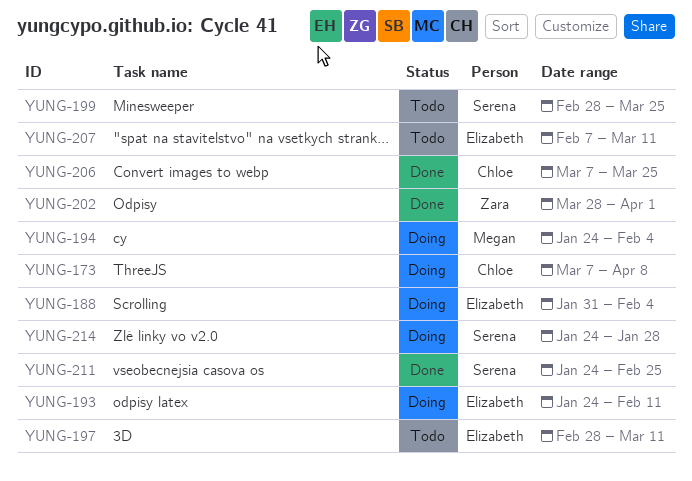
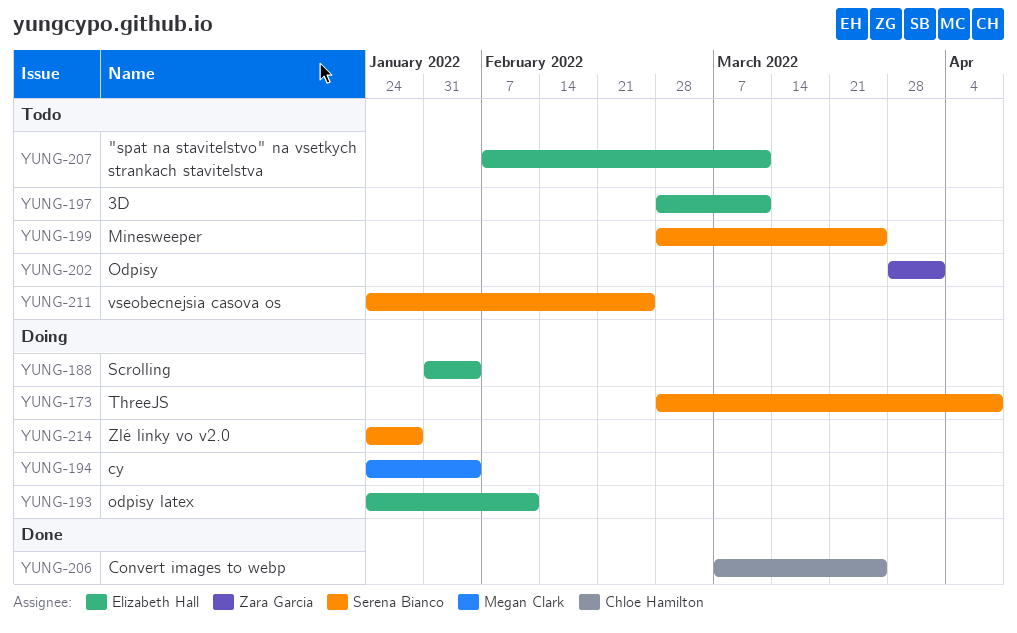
YUNG-173, owner: Chloe Hamilton -> Serena Bianco
YUNG-173, start: Mar 7 -> Feb 28
YUNG-202, status: Done -> Todo
YUNG-211, status: Done -> Todo

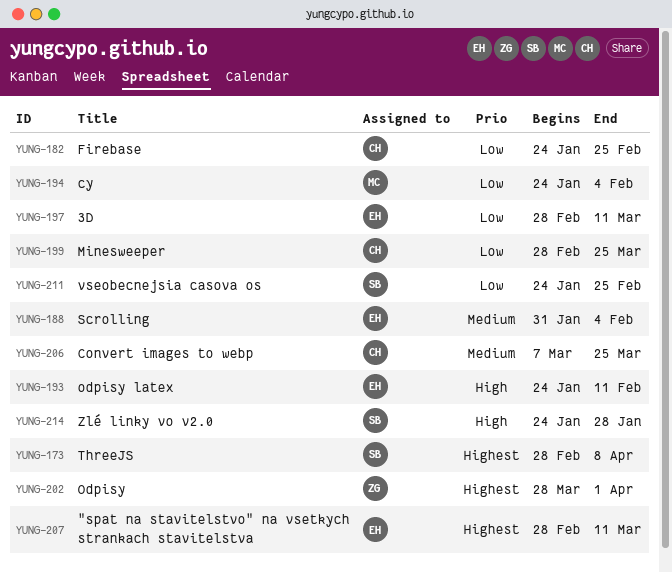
YUNG-182: none -> present
YUNG-199, owner: Serena Bianco -> Chloe Hamilton
YUNG-207, start: Feb 7 -> Feb 28

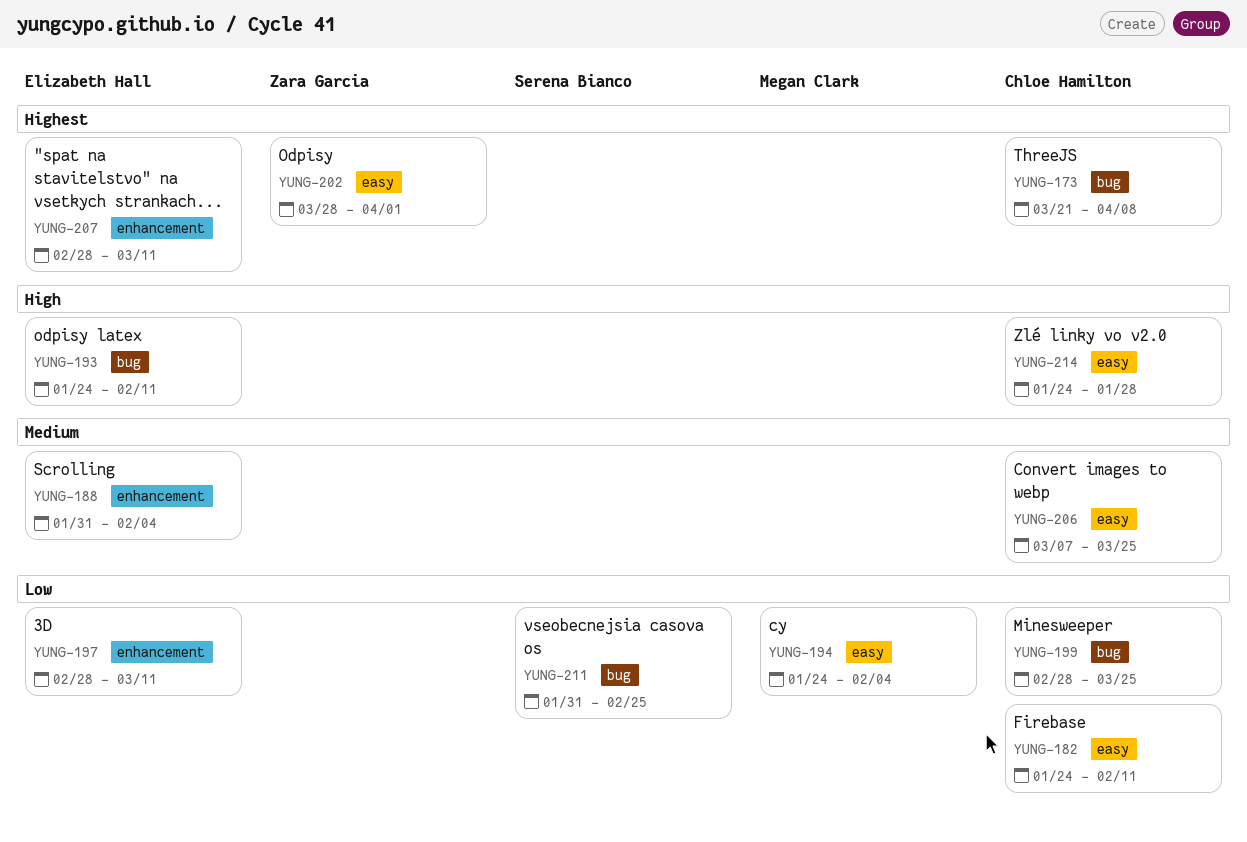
YUNG-173, owner: Serena Bianco -> Chloe Hamilton
YUNG-173, start: Feb 28 -> Mar 21
YUNG-182, due: Feb 25 -> Feb 11
YUNG-211, start: Jan 24 -> Jan 31
YUNG-214, owner: Serena Bianco -> Chloe Hamilton

